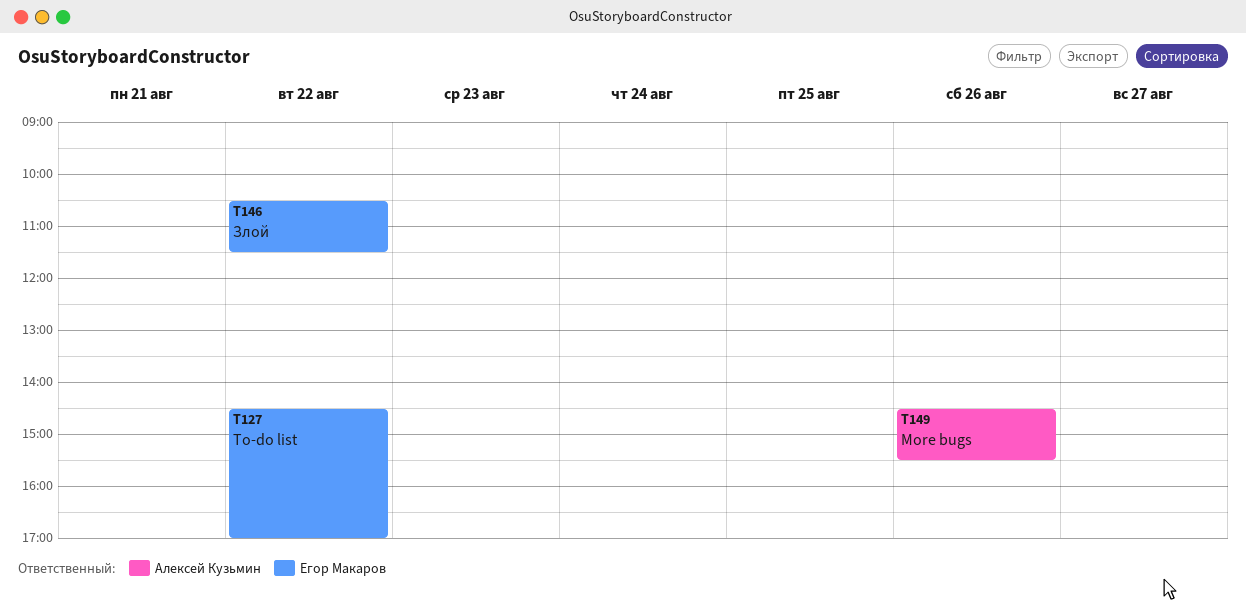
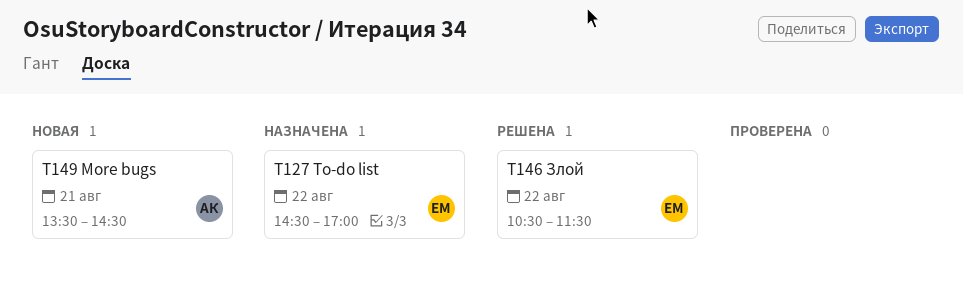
T149, day: Aug 26 -> Aug 21
T149, begins: 14:30 -> 13:30
T149, ends: 15:30 -> 14:30

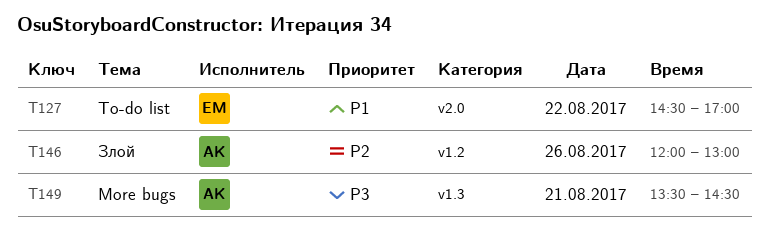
T146, owner: ЕМ -> АК
T146, day: Aug 22 -> Aug 26
T146, begins: 10:30 -> 12:00
T146, ends: 11:30 -> 13:00

